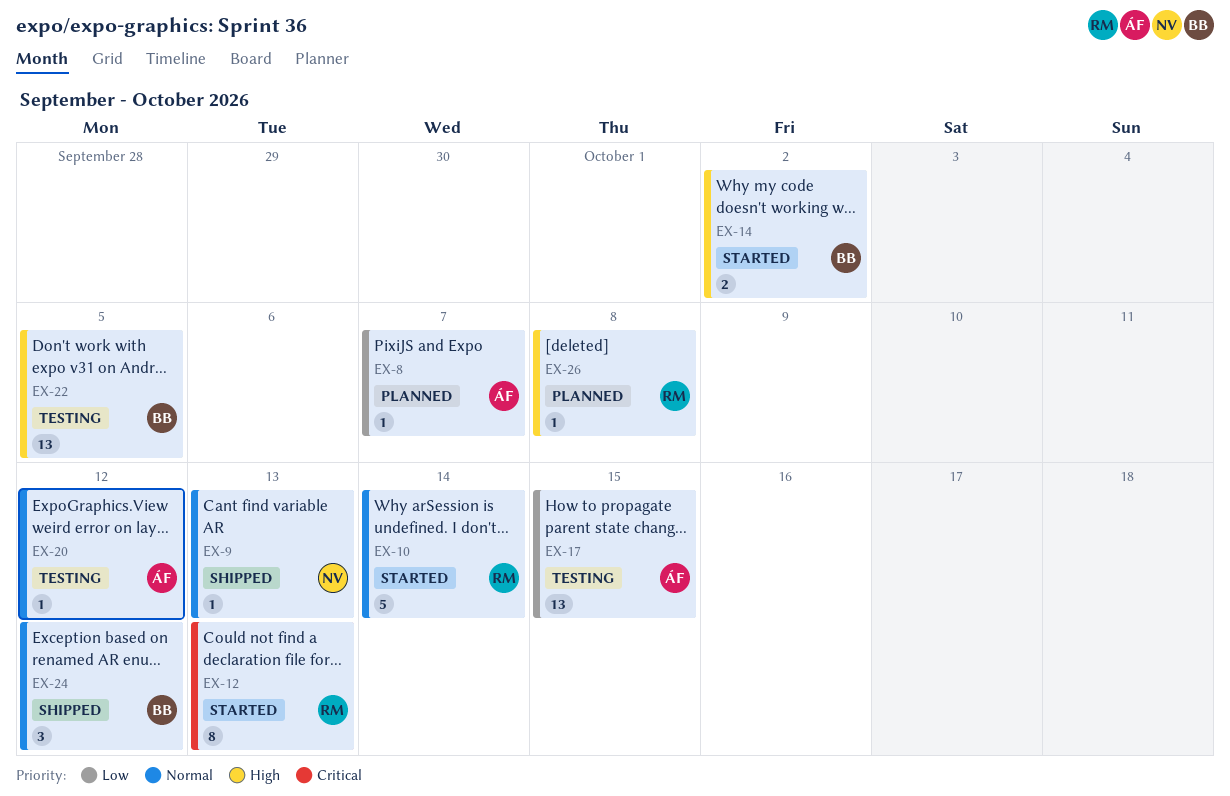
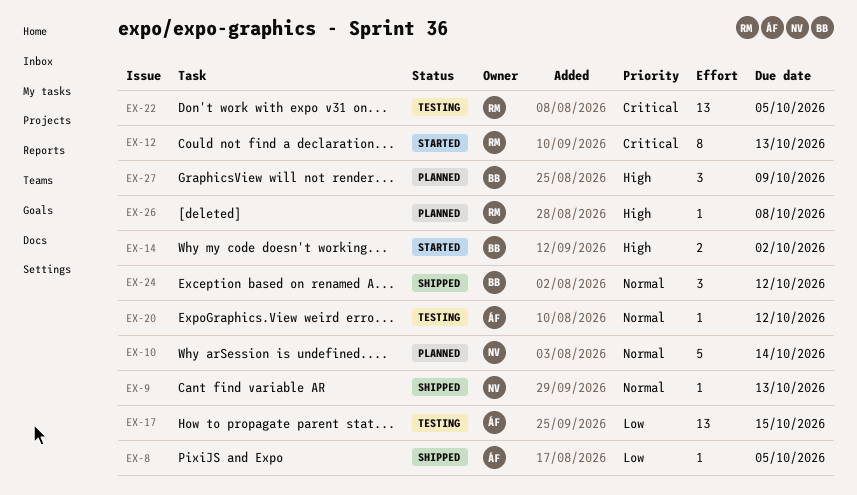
EX-8, status: Planned -> Shipped
EX-8, due: Oct 7 -> Oct 5
EX-10, status: Started -> Planned
EX-10, owner: RM -> NV
EX-22, owner: BB -> RM
EX-22, priority: High -> Critical
EX-27: none -> present

